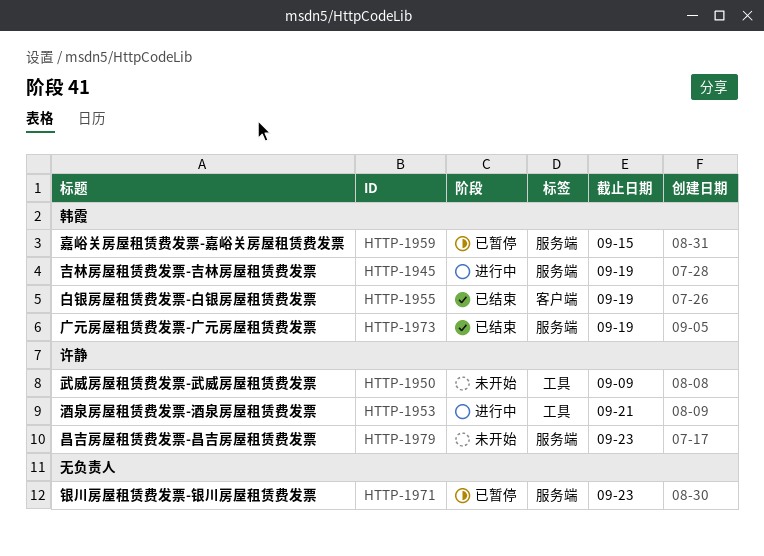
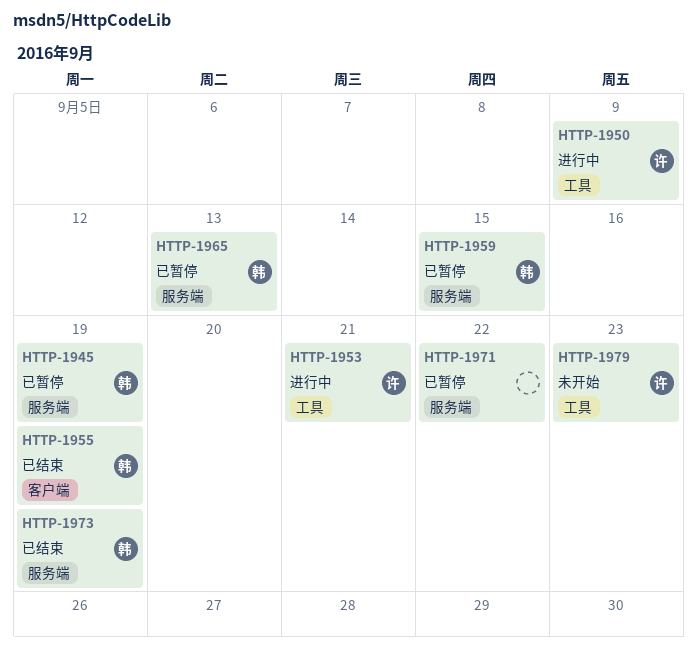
HTTP-1945, status: 进行中 -> 已暂停
HTTP-1950, status: 未开始 -> 进行中
HTTP-1965: none -> present
HTTP-1971, due: Sep 23 -> Sep 22
HTTP-1979, label: 服务端 -> 工具

